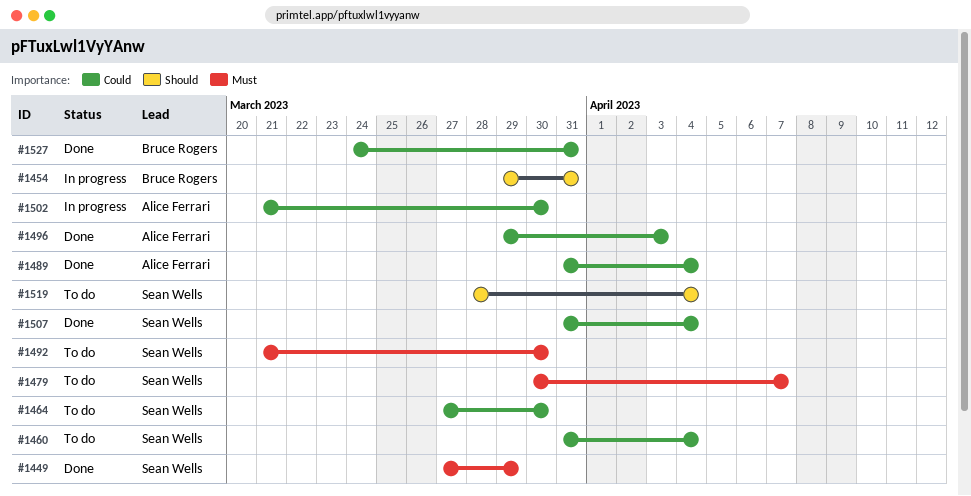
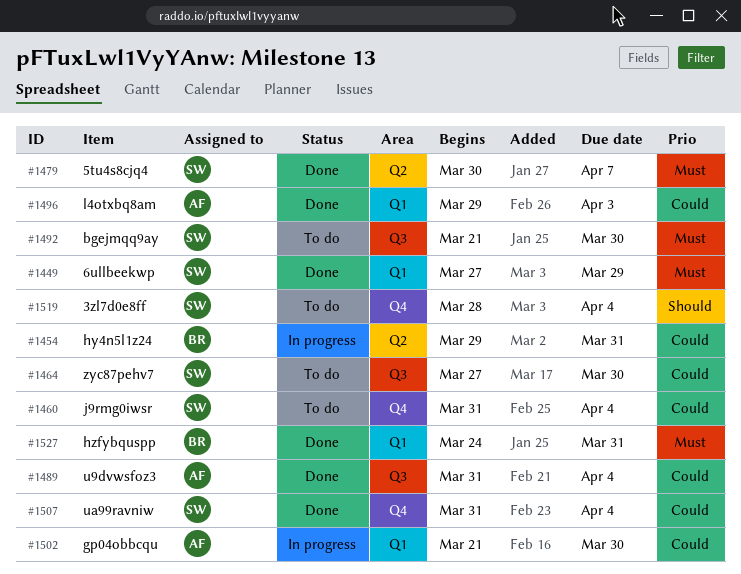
#1454, priority: Should -> Could
#1479, status: To do -> Done
#1527, priority: Could -> Must

